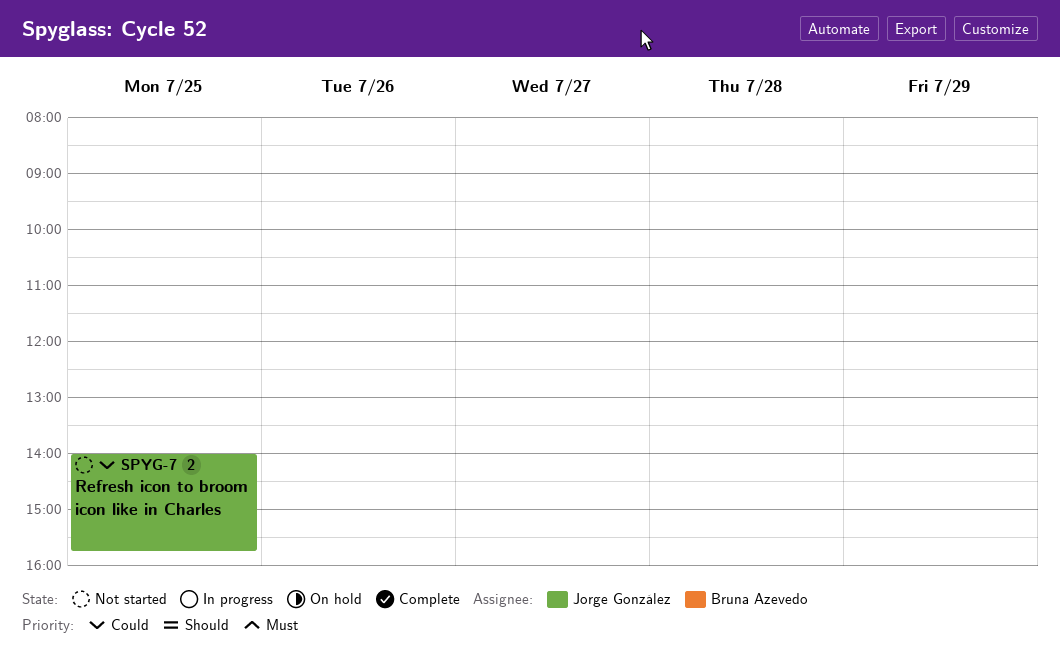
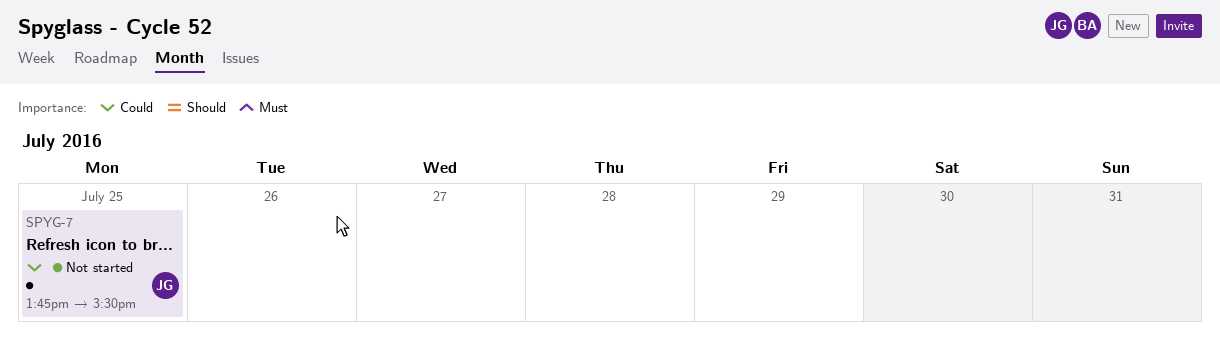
SPYG-7, estimate: 2 -> 1
SPYG-7, begins: 14:00 -> 13:45
SPYG-7, ends: 15:45 -> 15:30

